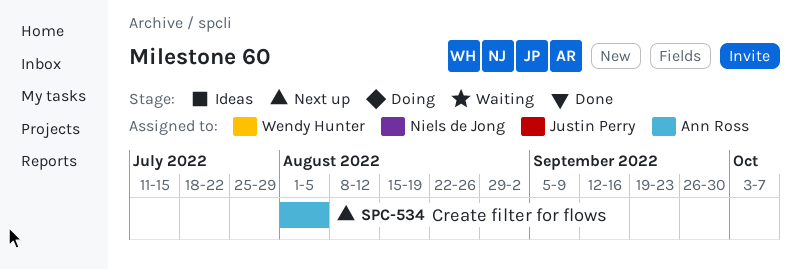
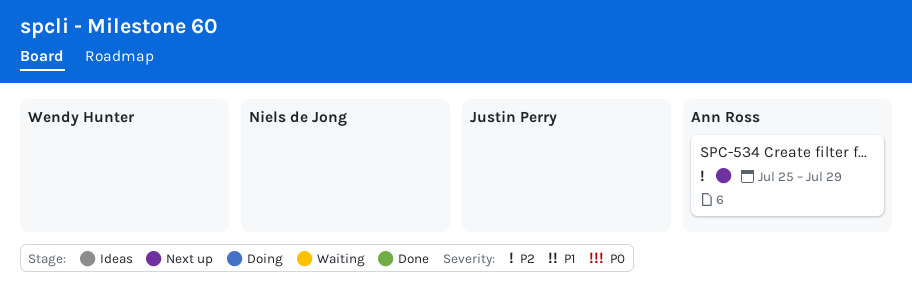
SPC-534, start: Aug 1 -> Jul 25
SPC-534, due: Aug 5 -> Jul 29

